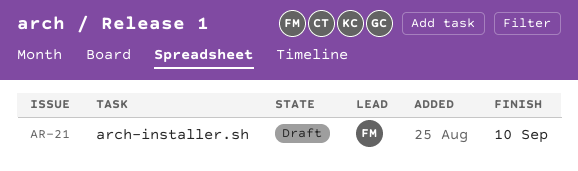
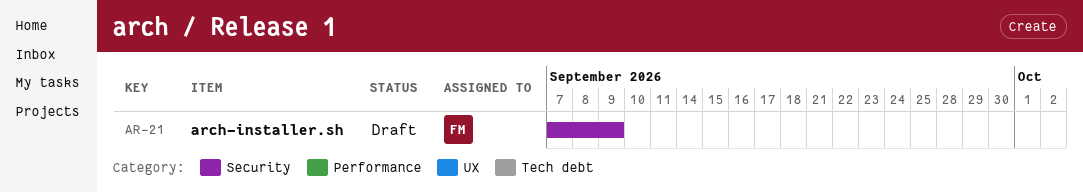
AR-21, due: Sep 10 -> Sep 9

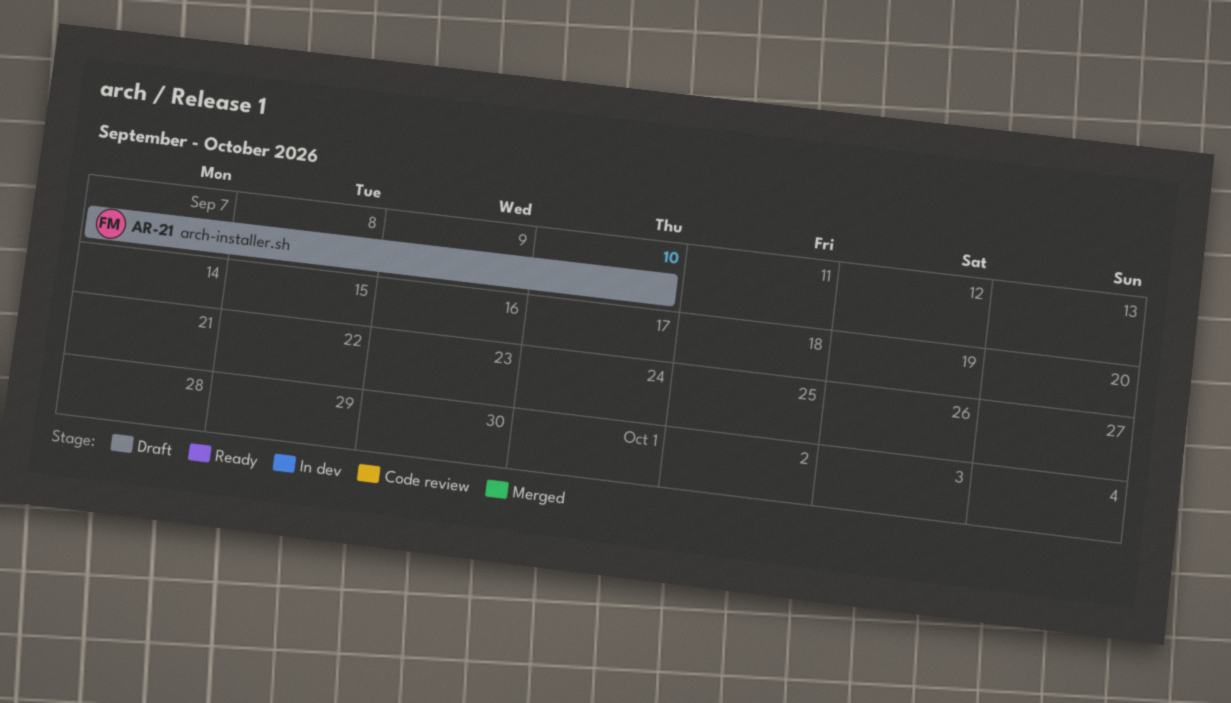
AR-21, due: Sep 9 -> Sep 10

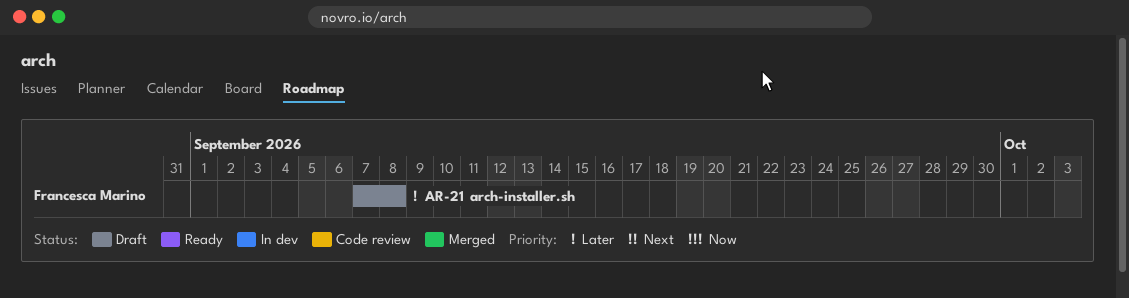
AR-21, due: Sep 10 -> Sep 8

